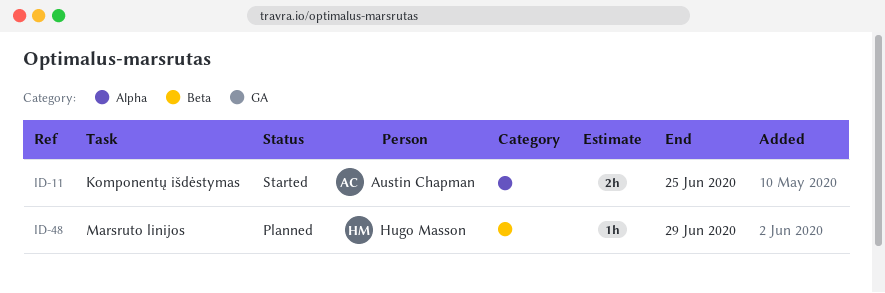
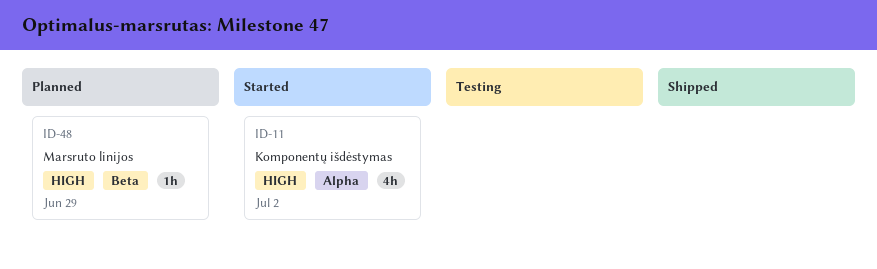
ID-11, estimate: 2h -> 4h
ID-11, due: Jun 25 -> Jul 2

